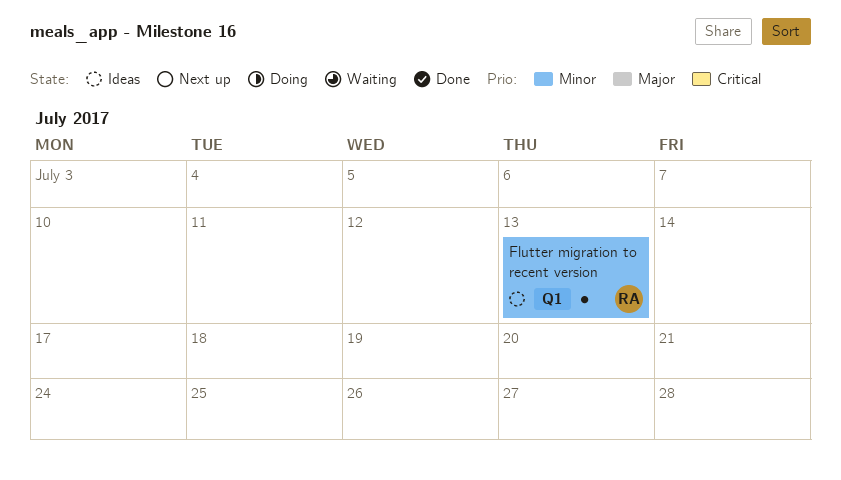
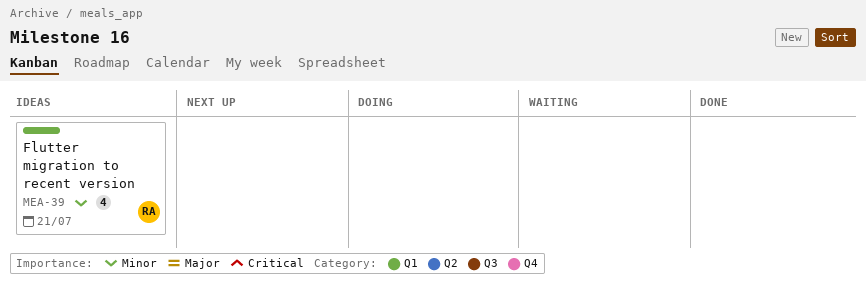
Flutter migration to recent version, estimate: 1 -> 4
Flutter migration to recent version, due: Jul 13 -> Jul 21

